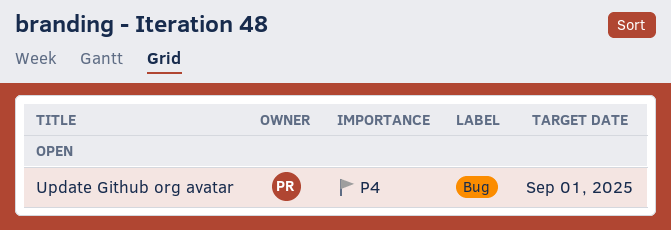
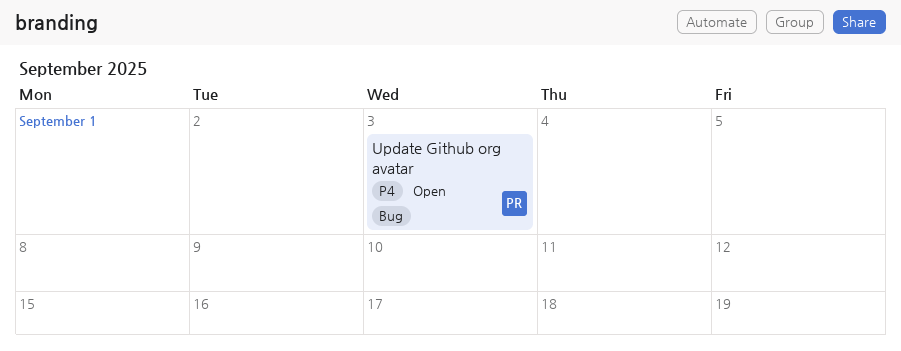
Update Github org avatar, due: Sep 1 -> Sep 3

